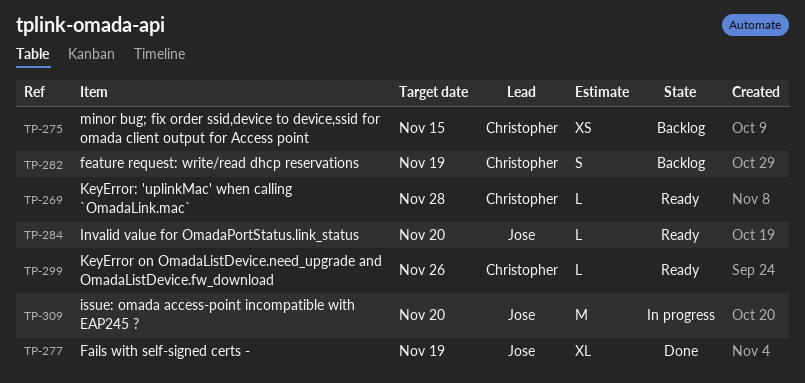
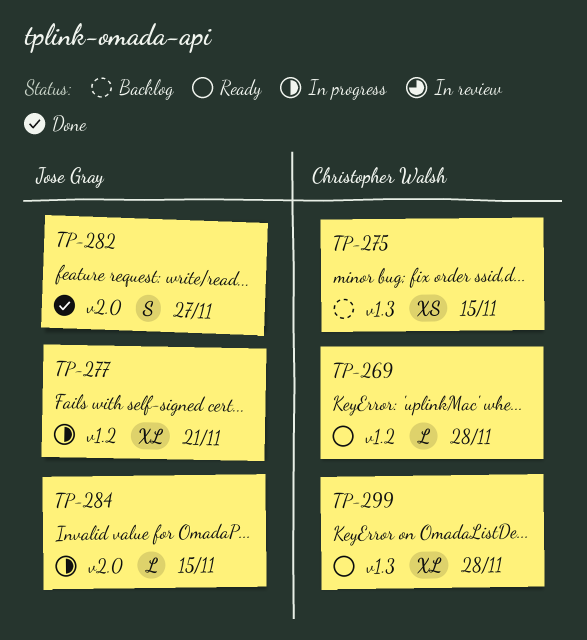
TP-277, status: Done -> In progress
TP-277, due: Nov 19 -> Nov 21
TP-282, status: Backlog -> Done
TP-282, owner: Christopher Walsh -> Jose Gray
TP-282, due: Nov 19 -> Nov 27
TP-284, status: Ready -> In progress
TP-284, due: Nov 20 -> Nov 15
TP-299, estimate: L -> XL
TP-299, due: Nov 26 -> Nov 28
TP-309: present -> none

